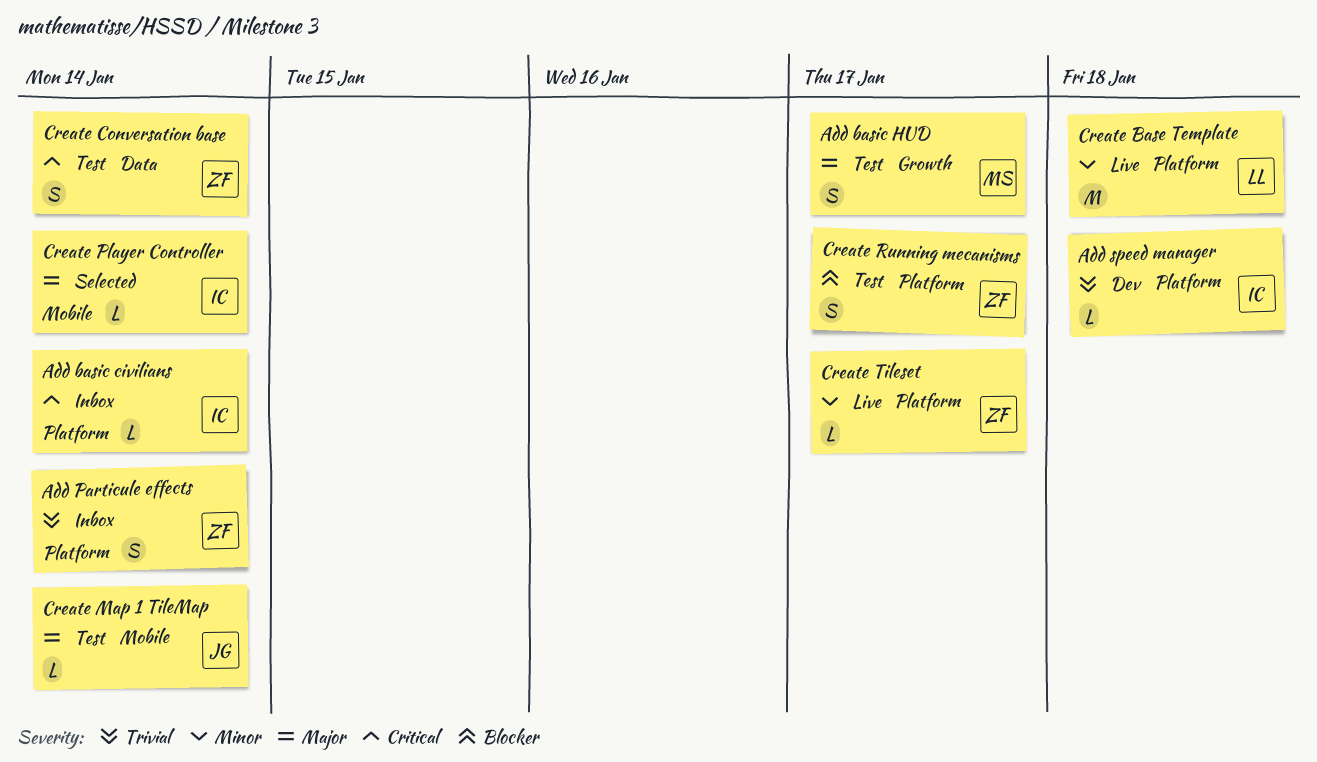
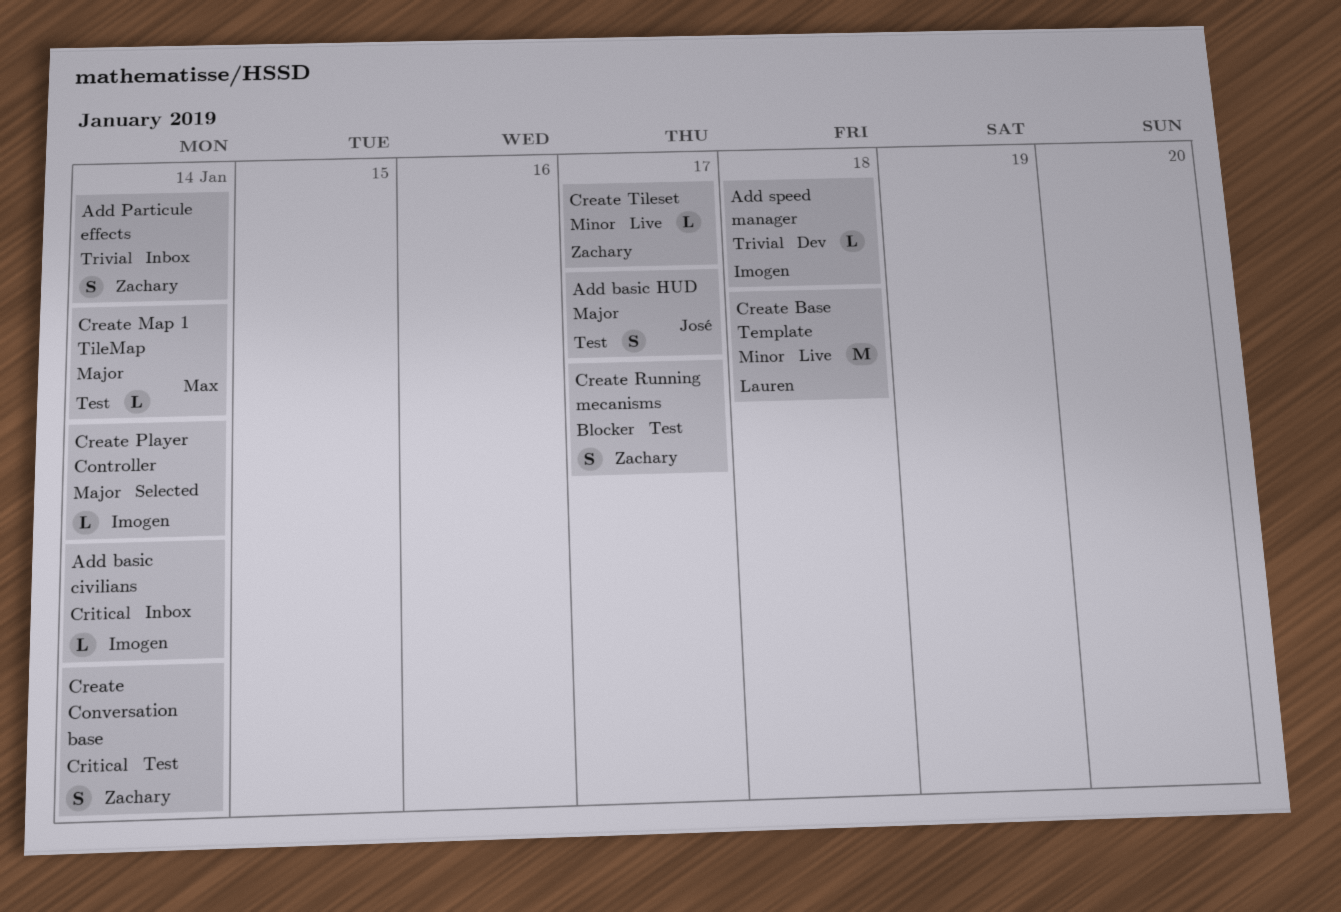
Add basic HUD, owner: Max -> José
Create Map 1 TileMap, owner: José -> Max

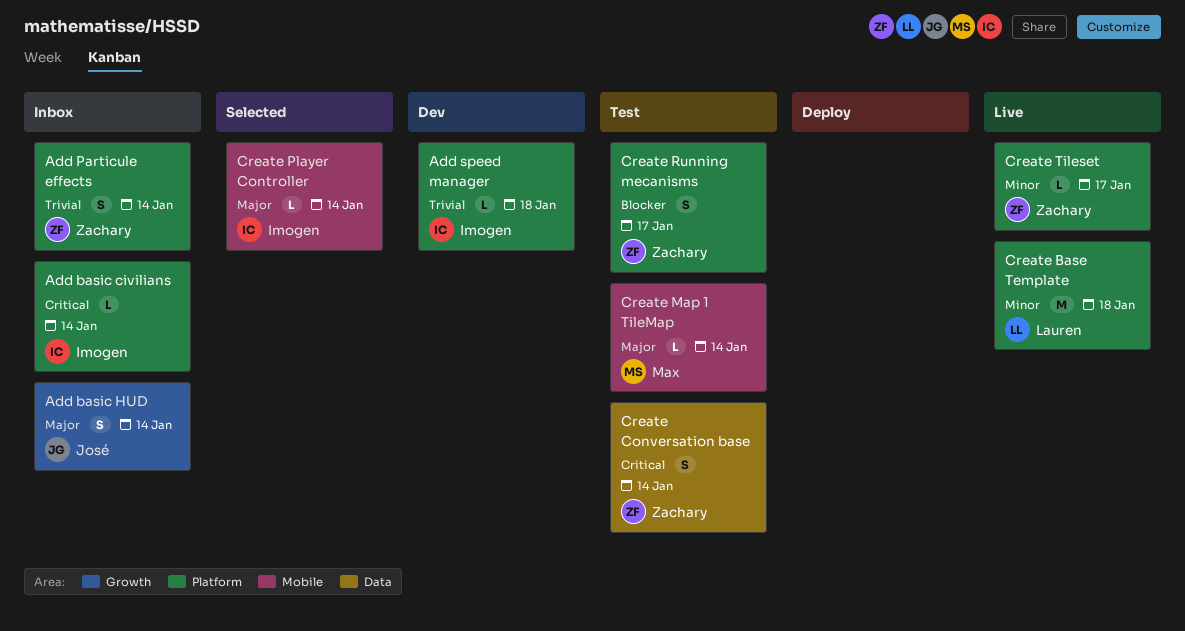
Add basic HUD, status: Test -> Inbox
Add basic HUD, due: Jan 17 -> Jan 14

